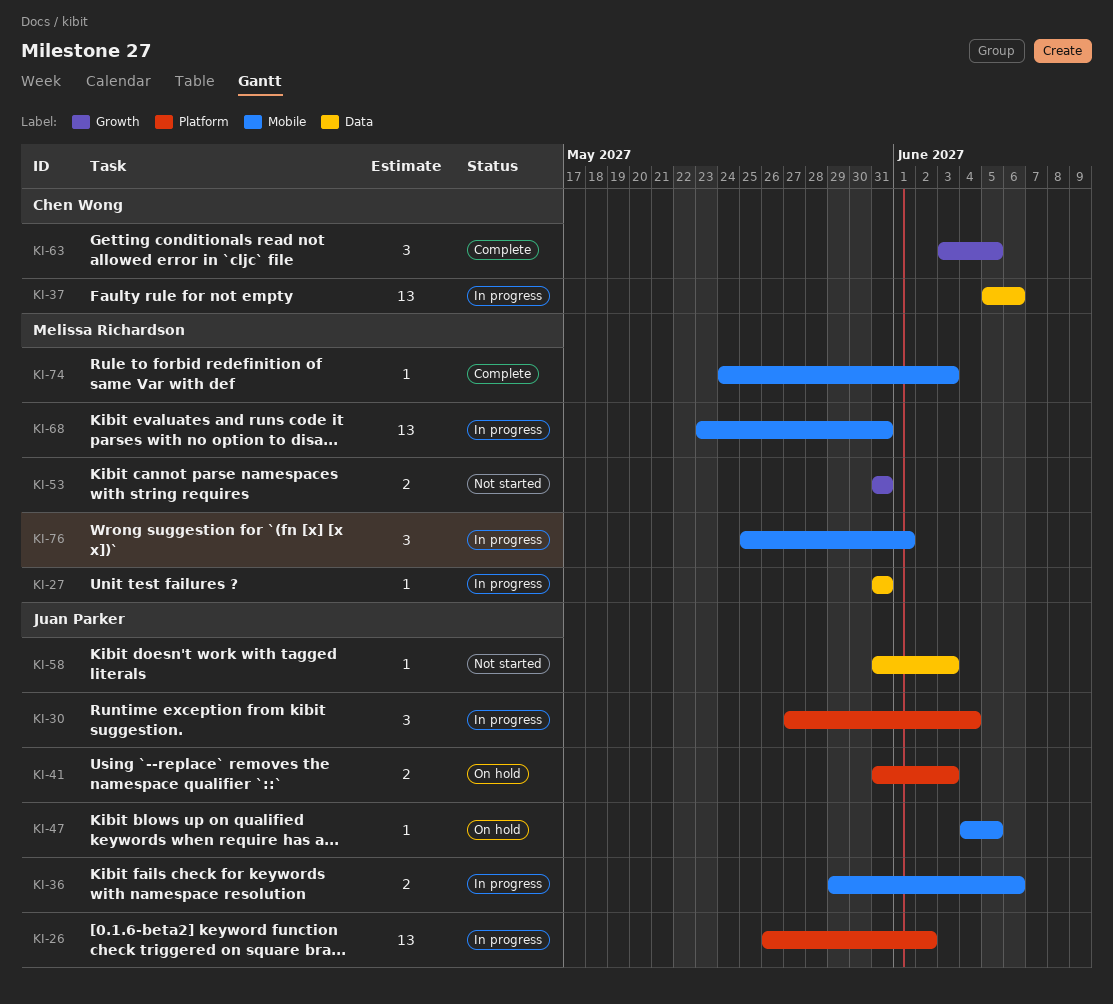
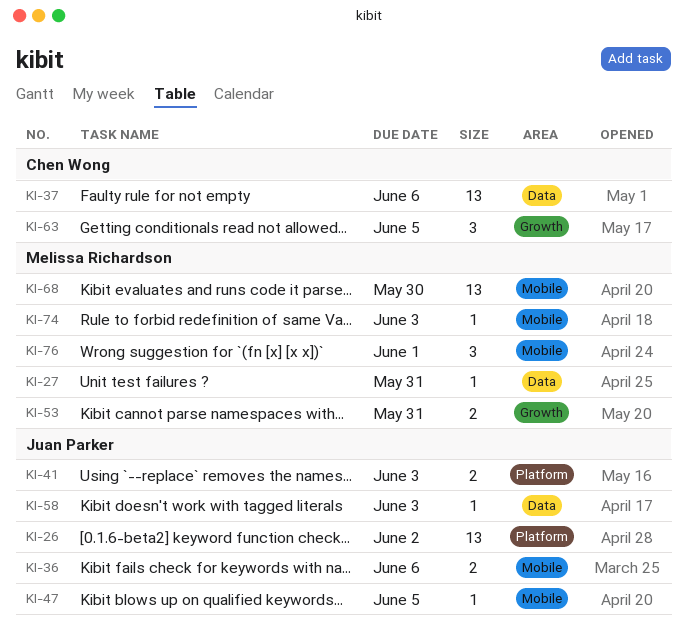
KI-30: present -> none
KI-68, due: May 31 -> May 30

